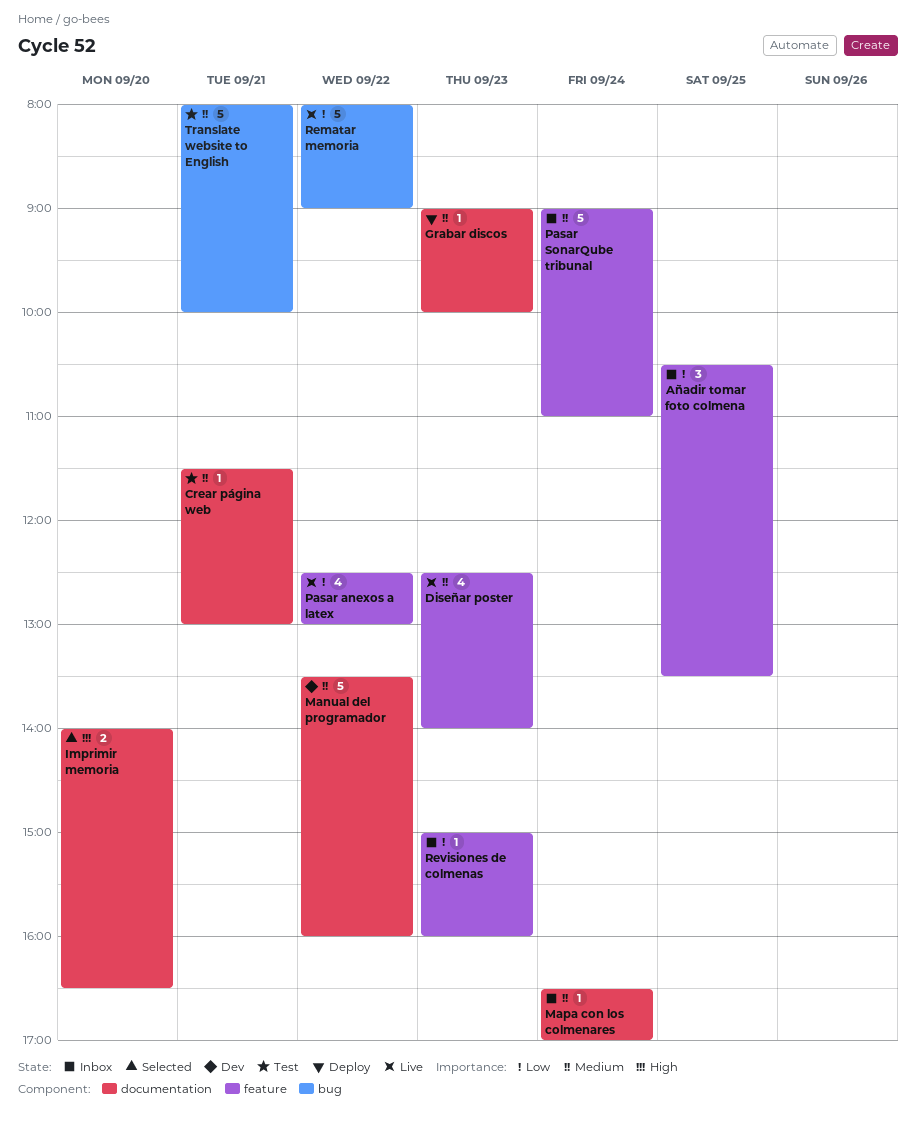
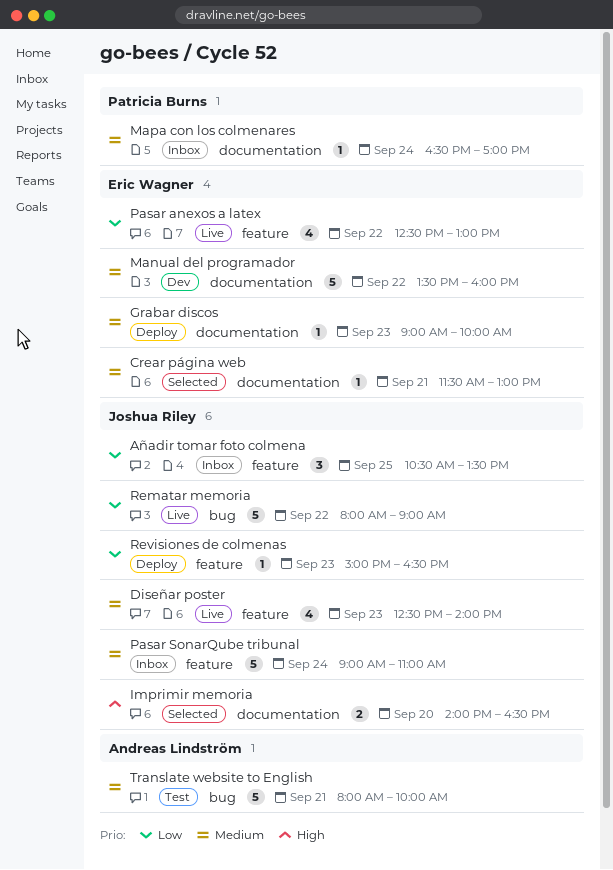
Crear página web, status: Test -> Selected
Revisiones de colmenas, status: Inbox -> Deploy
Revisiones de colmenas, ends: 16:00 -> 16:30

